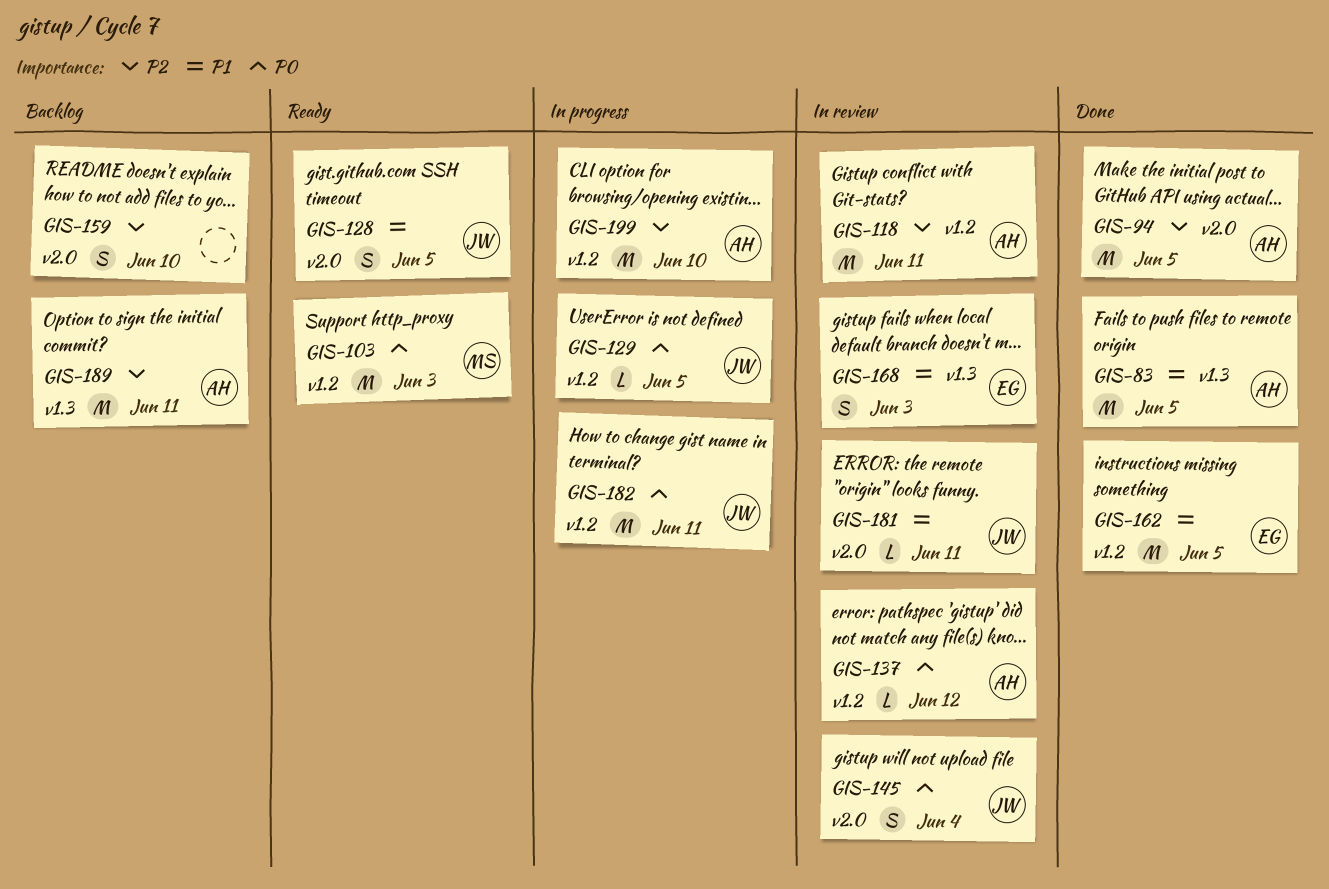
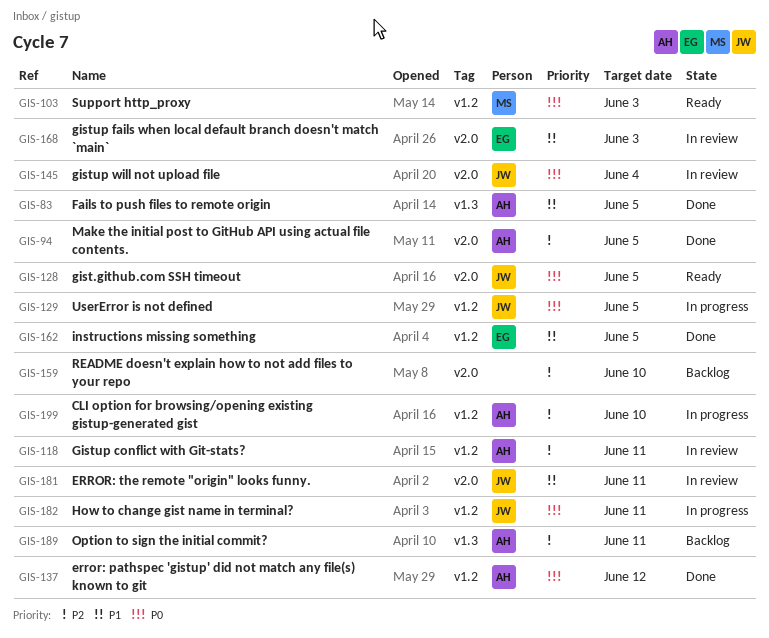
GIS-128, priority: P1 -> P0
GIS-137, status: In review -> Done
GIS-168, label: v1.3 -> v2.0

